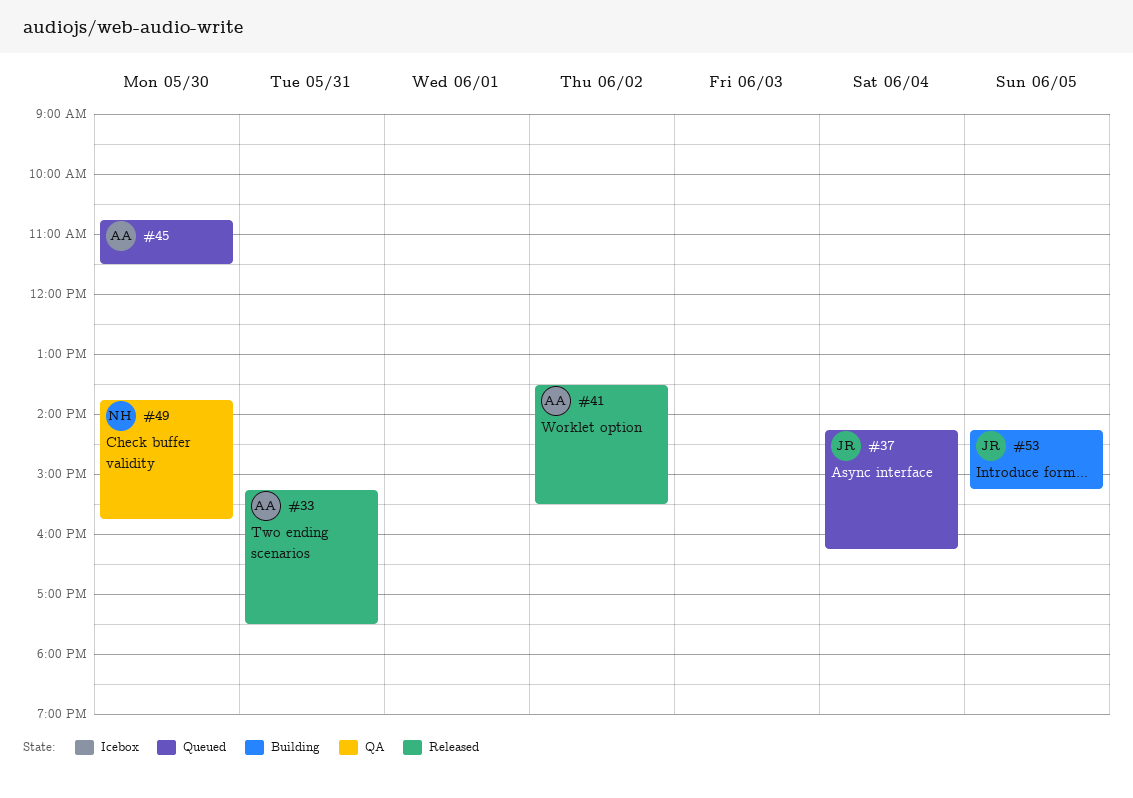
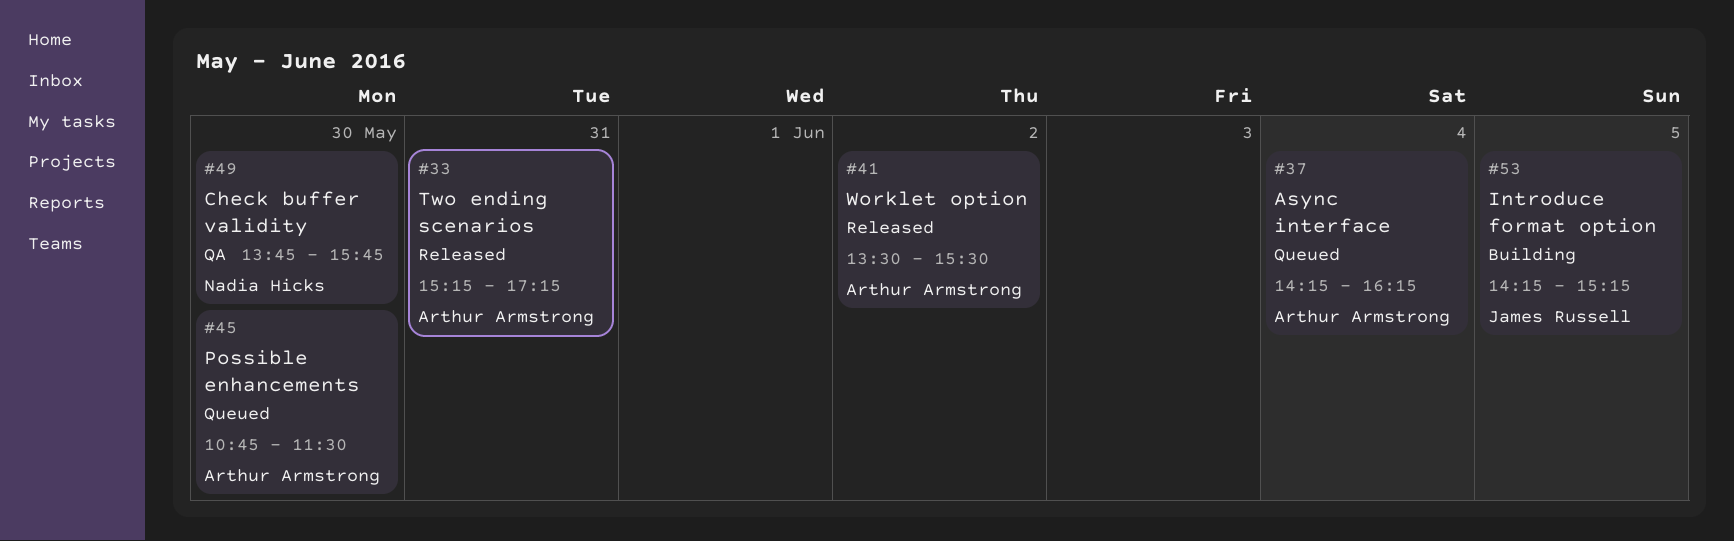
#33, ends: 17:30 -> 17:15
#37, owner: James Russell -> Arthur Armstrong

